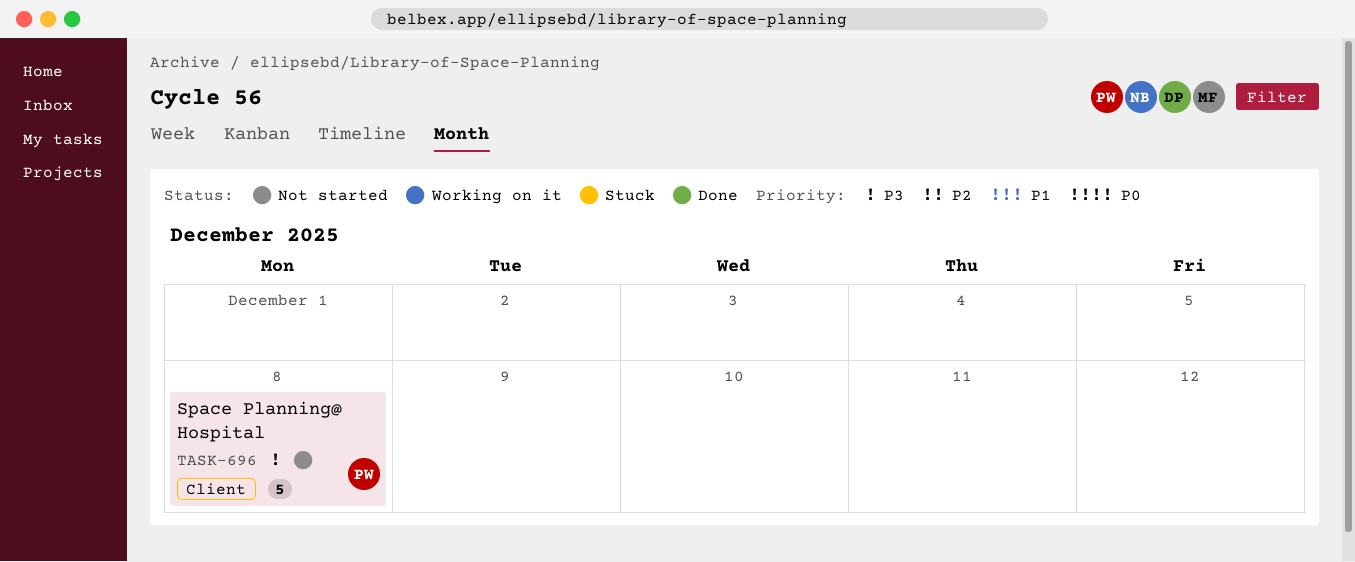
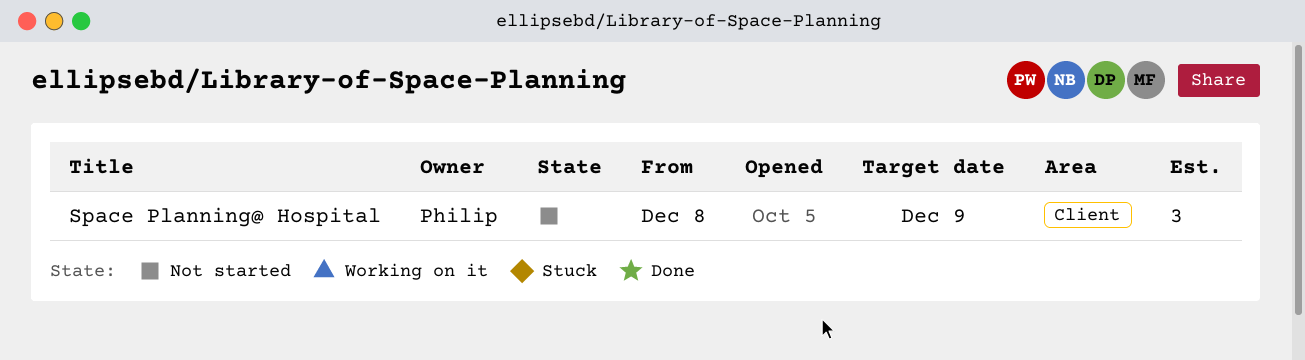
Space Planning@ Hospital, estimate: 5 -> 3
Space Planning@ Hospital, due: Dec 8 -> Dec 9

